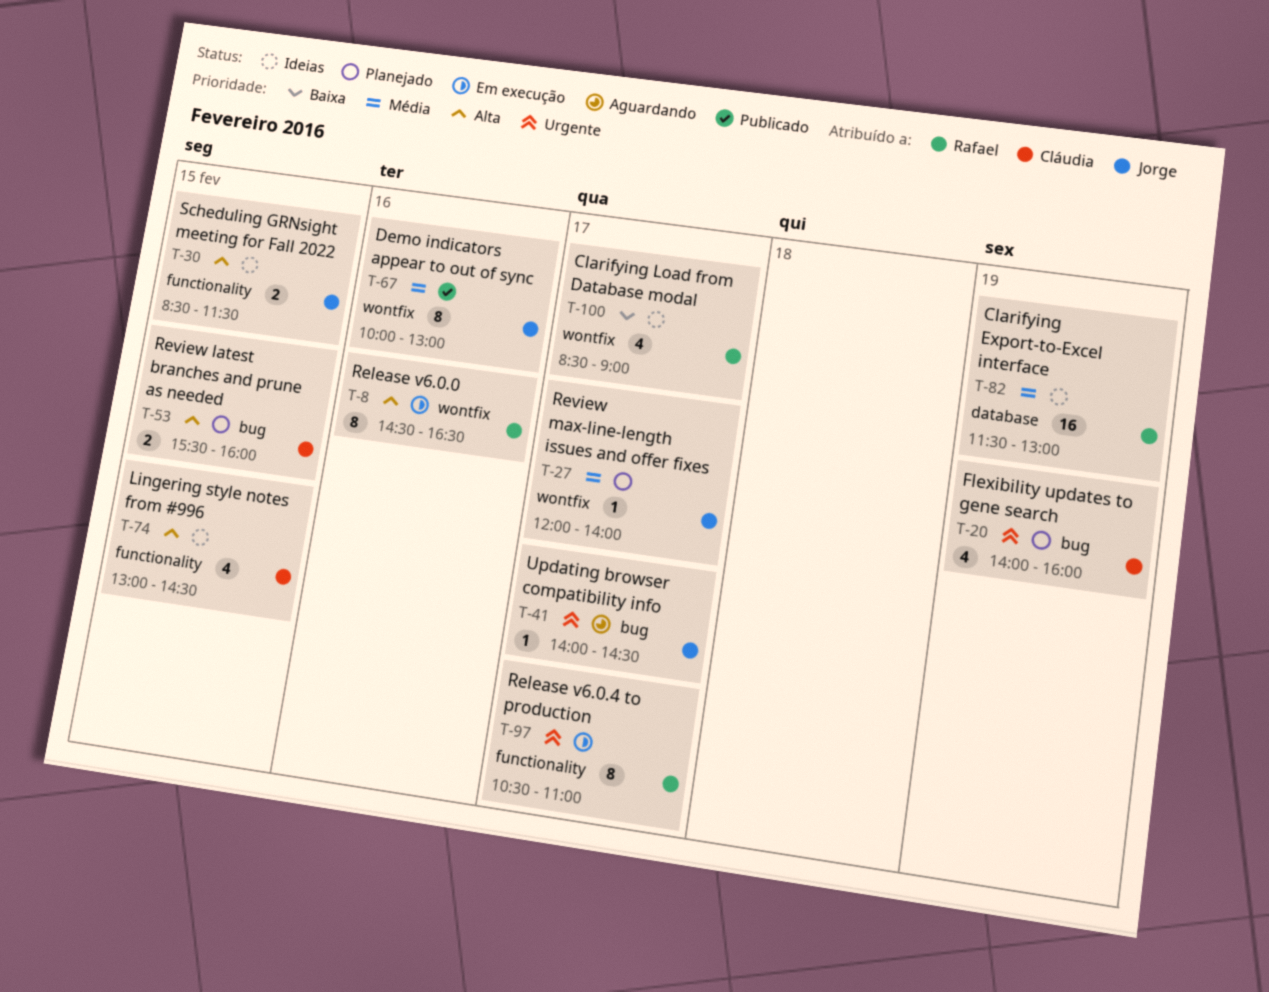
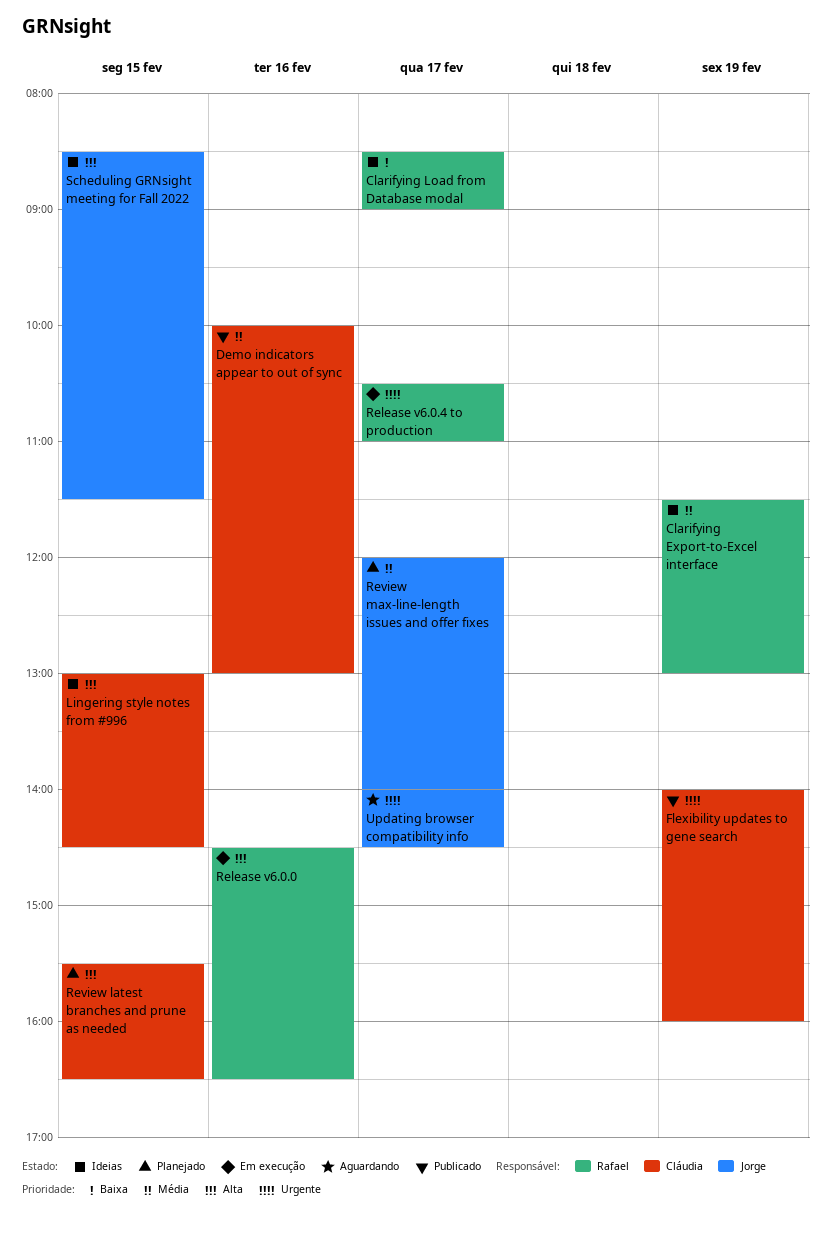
Demo indicators appear to out of sync, owner: Jorge -> Cláudia
Flexibility updates to gene search, status: Planejado -> Publicado
Review latest branches and prune as needed, ends: 16:00 -> 16:30

